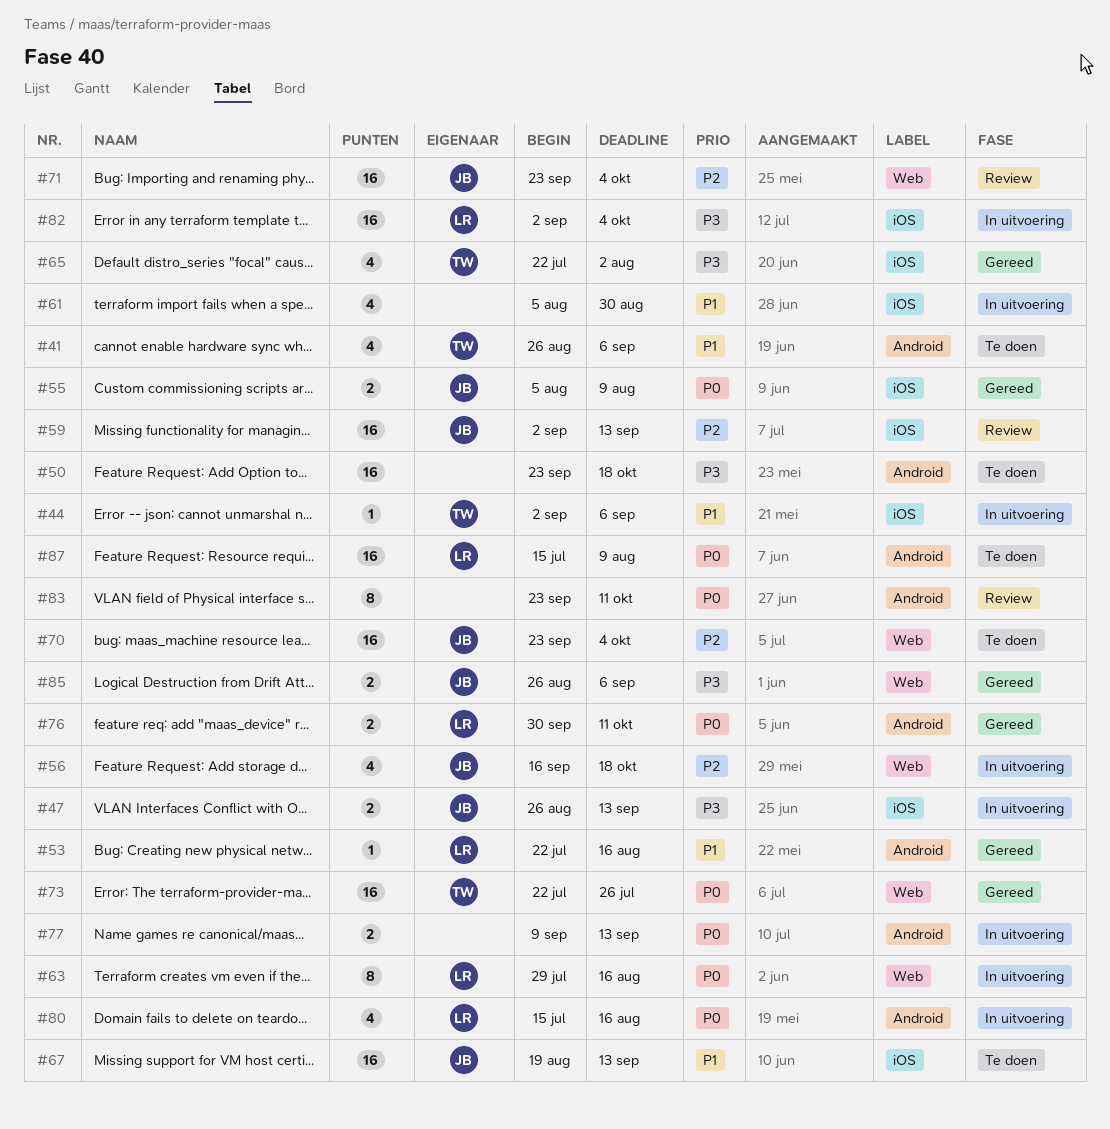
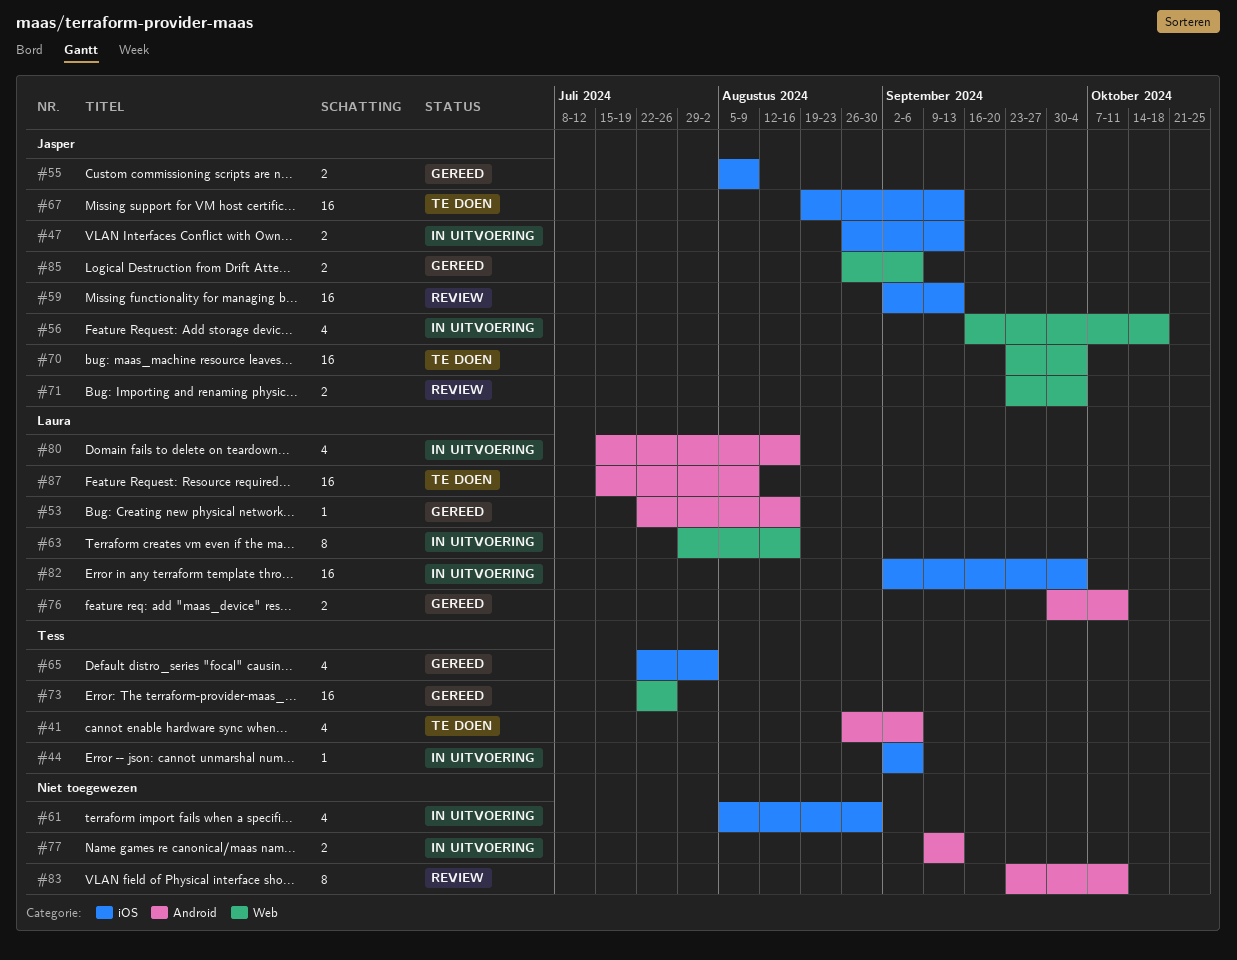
#50: present -> none
#71, estimate: 16 -> 2

